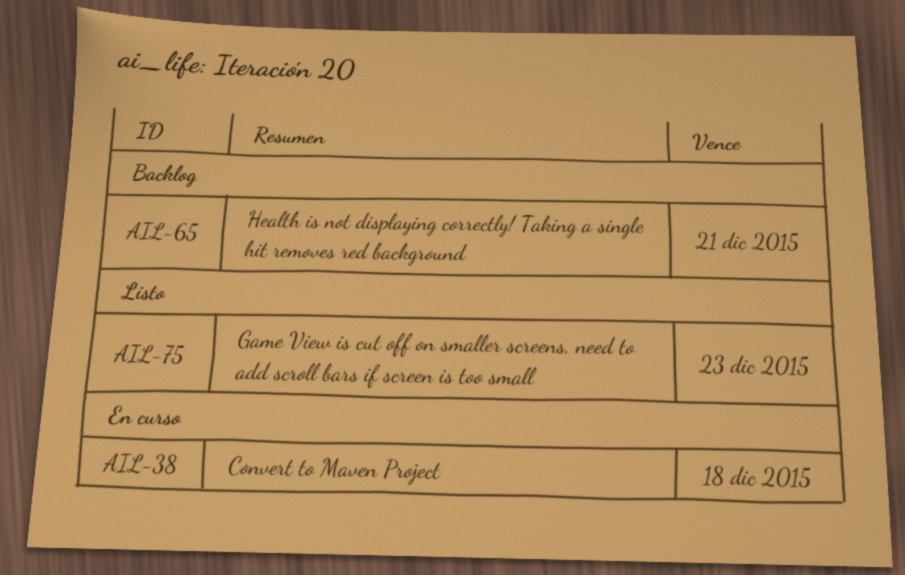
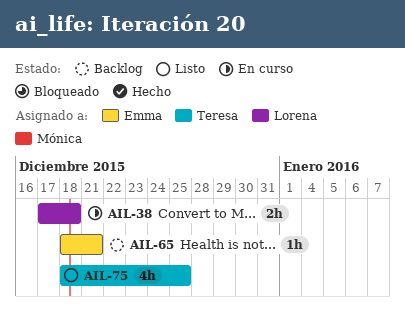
AIL-75, due: Dec 23 -> Dec 25

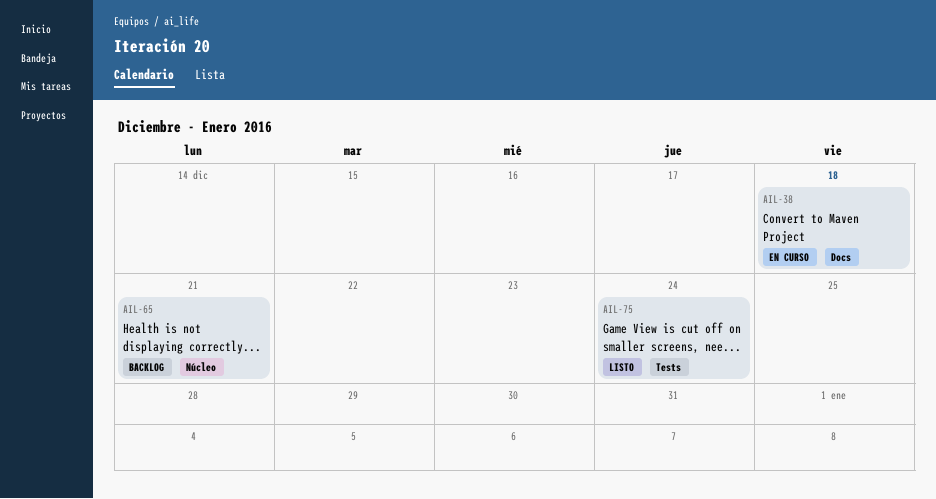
AIL-75, due: Dec 25 -> Dec 24

